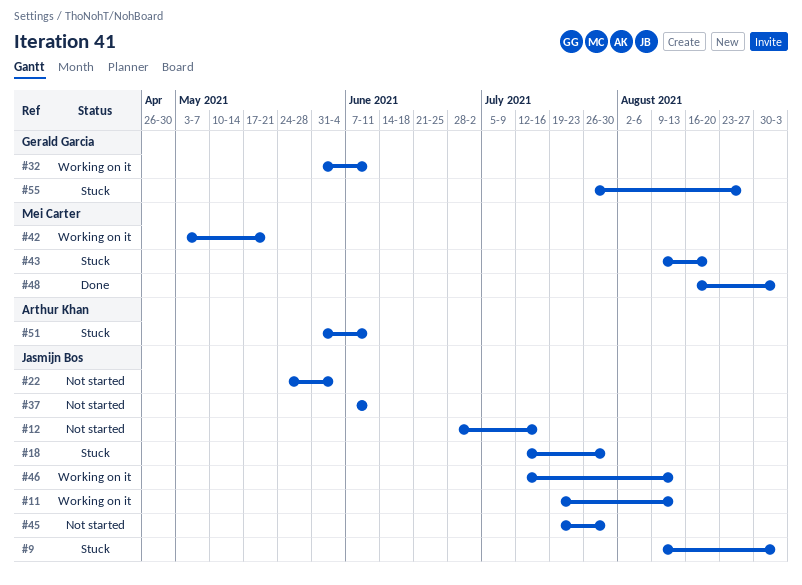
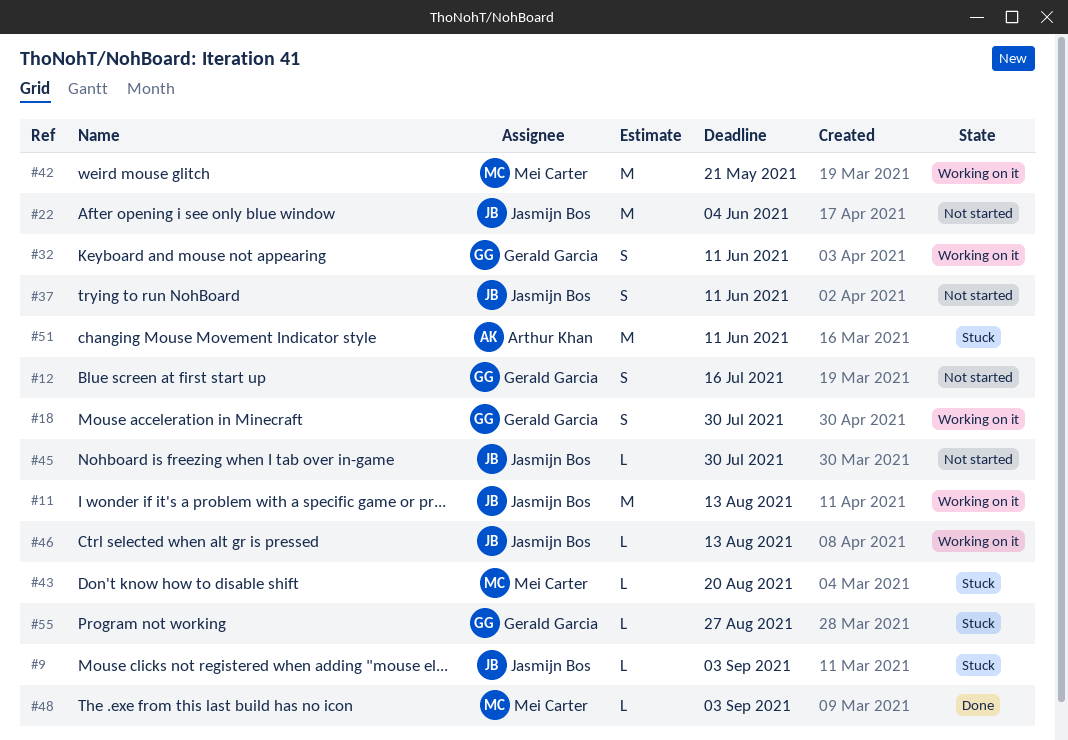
#12, owner: Jasmijn Bos -> Gerald Garcia
#18, status: Stuck -> Working on it
#18, owner: Jasmijn Bos -> Gerald Garcia

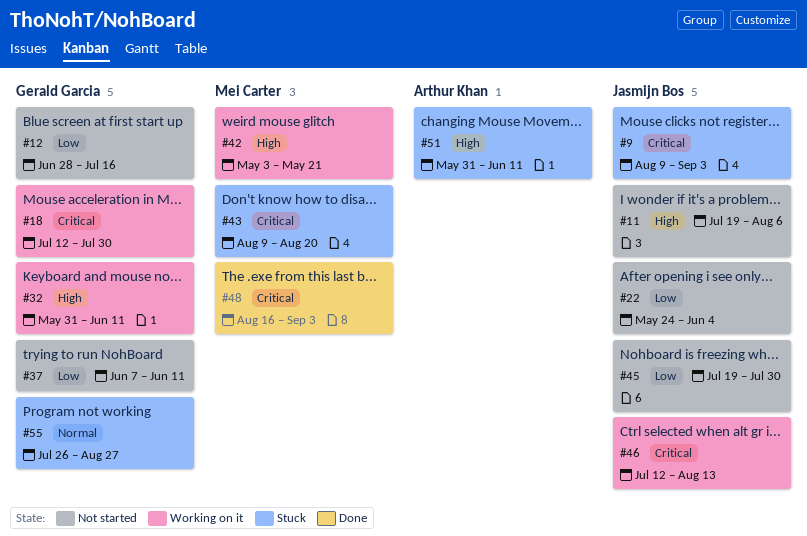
#11, status: Working on it -> Not started
#11, due: Aug 13 -> Aug 6
#37, owner: Jasmijn Bos -> Gerald Garcia

